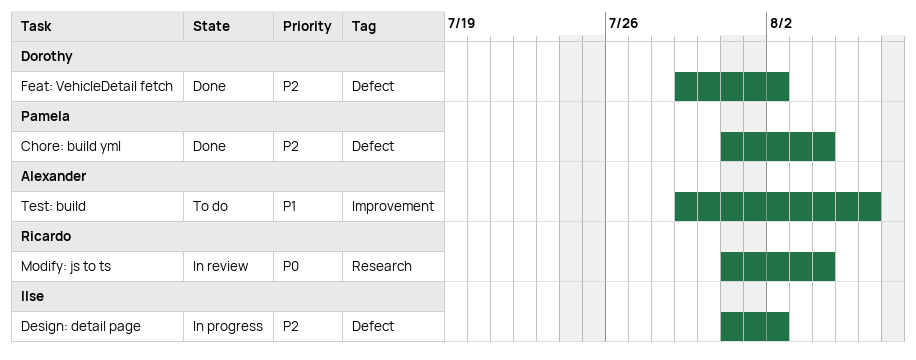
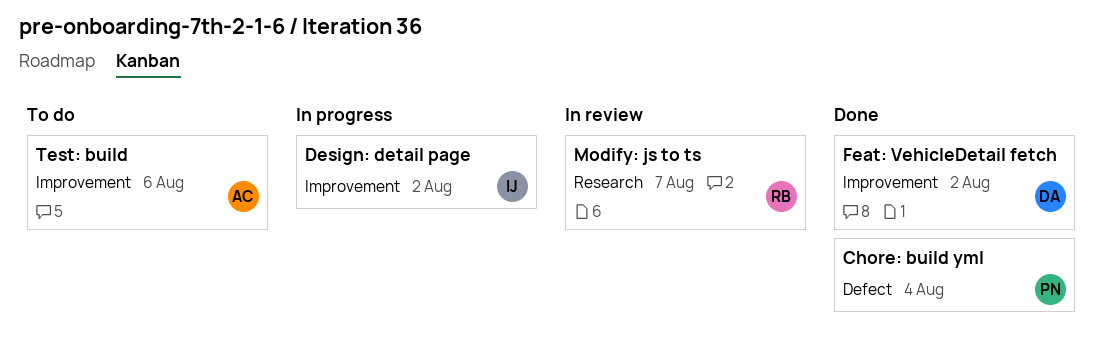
Design: detail page, label: Defect -> Improvement
Feat: VehicleDetail fetch, label: Defect -> Improvement
Modify: js to ts, due: Aug 4 -> Aug 7

